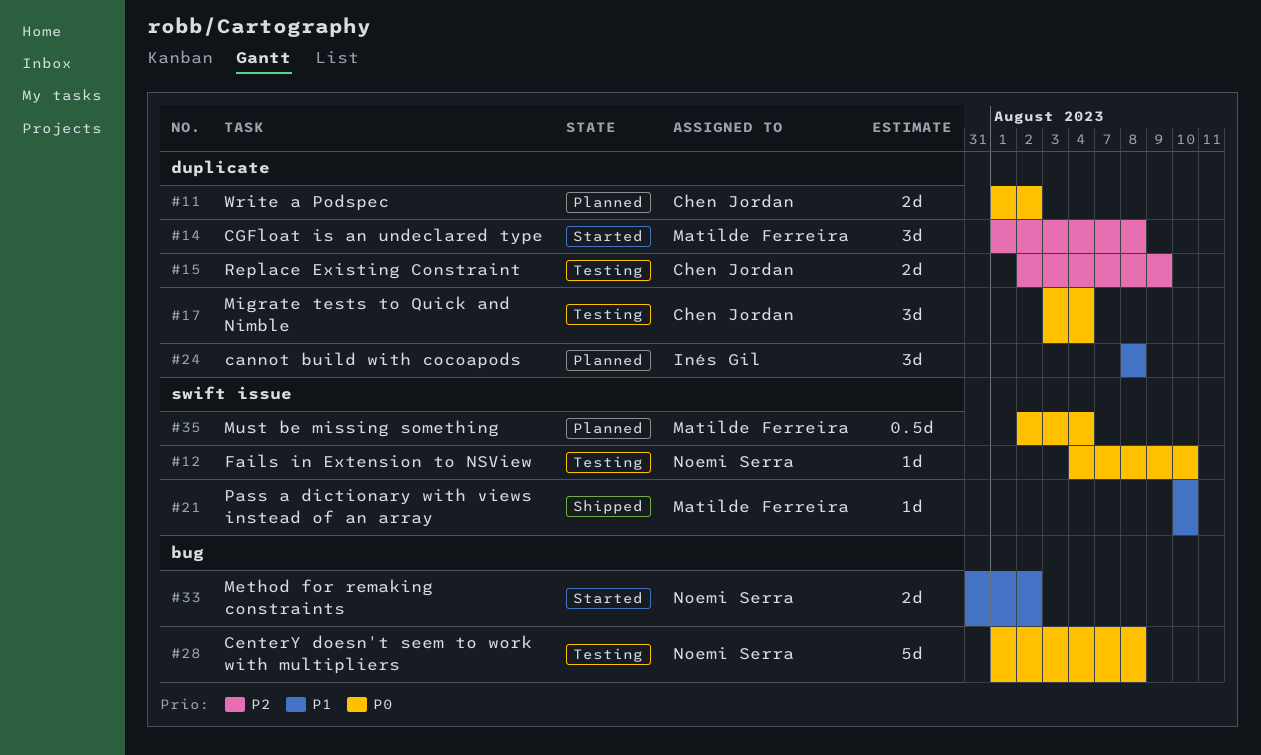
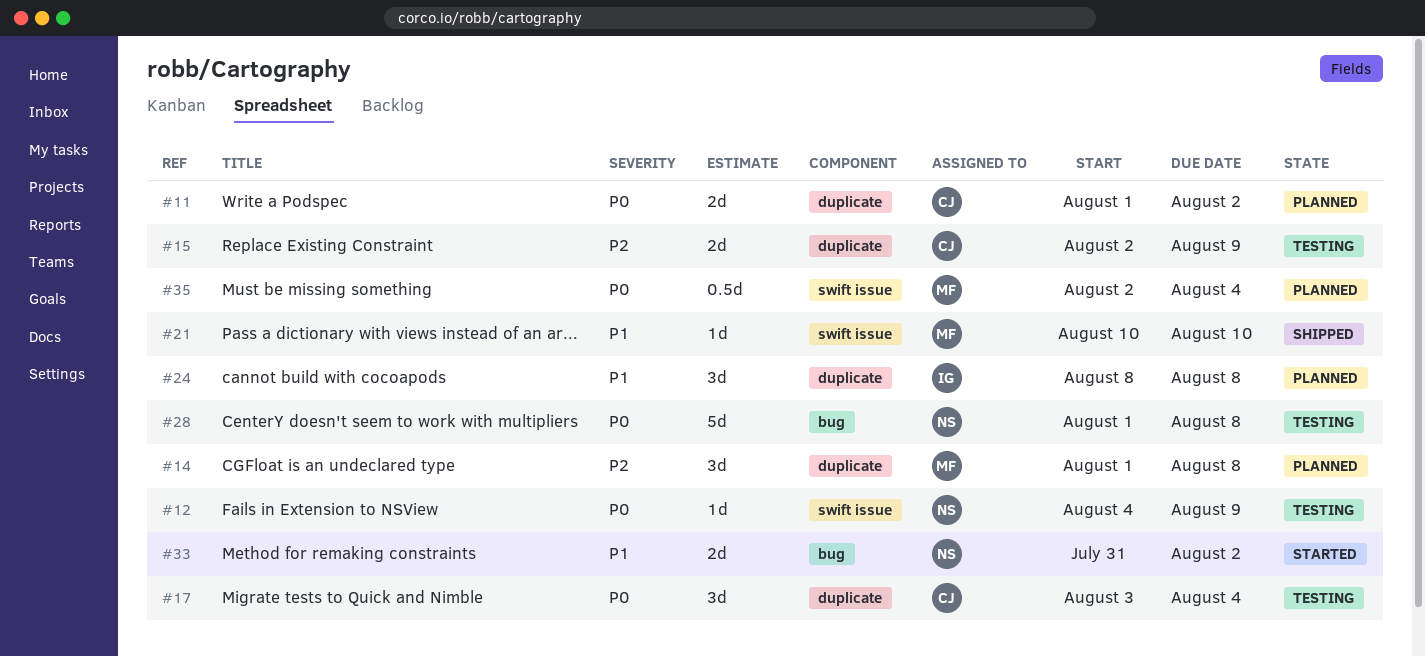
#12, due: Aug 10 -> Aug 9
#14, status: Started -> Planned

